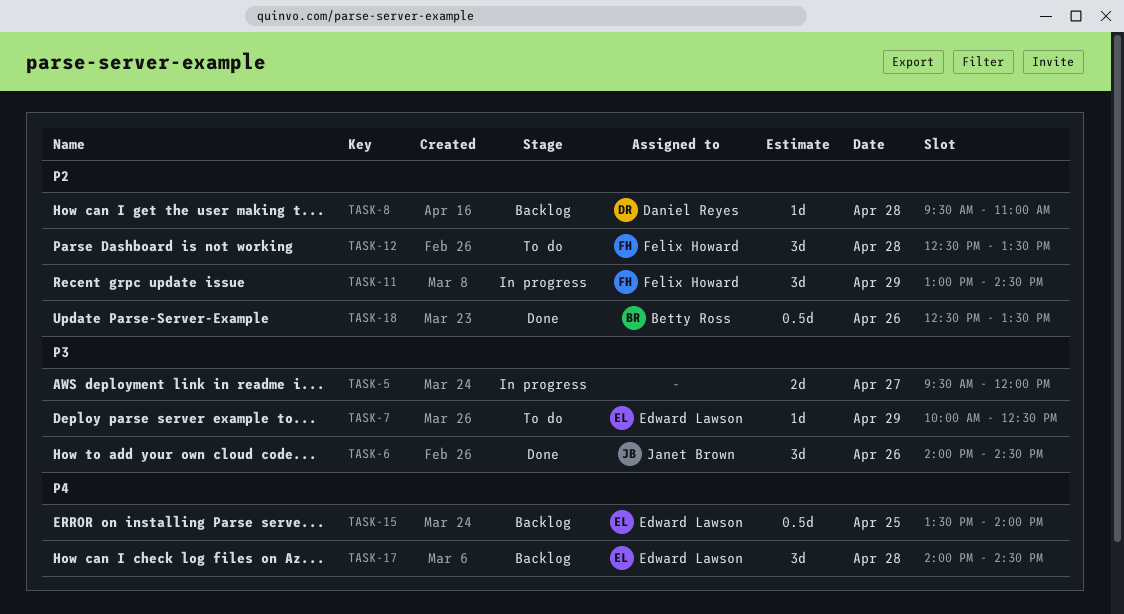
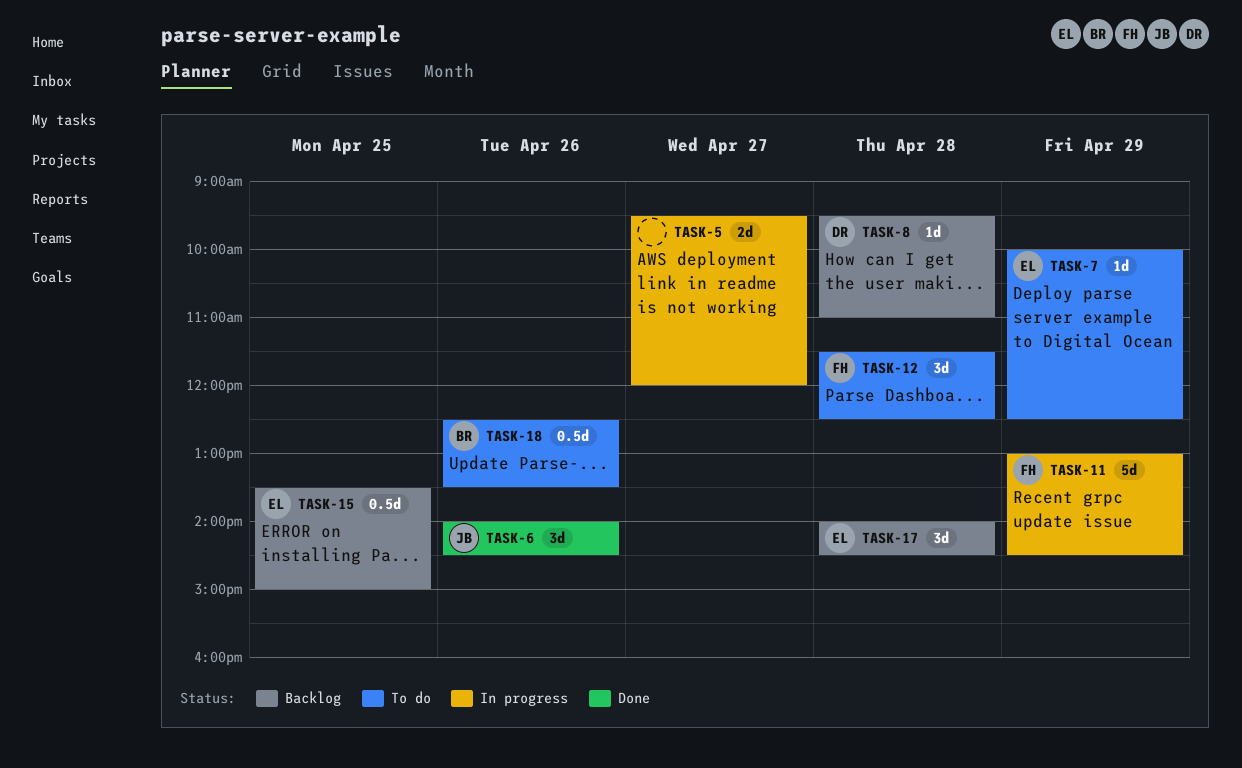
TASK-11, estimate: 3d -> 5d
TASK-12, begins: 12:30 -> 11:30
TASK-12, ends: 13:30 -> 12:30
TASK-15, ends: 14:00 -> 15:00
TASK-18, status: Done -> To do

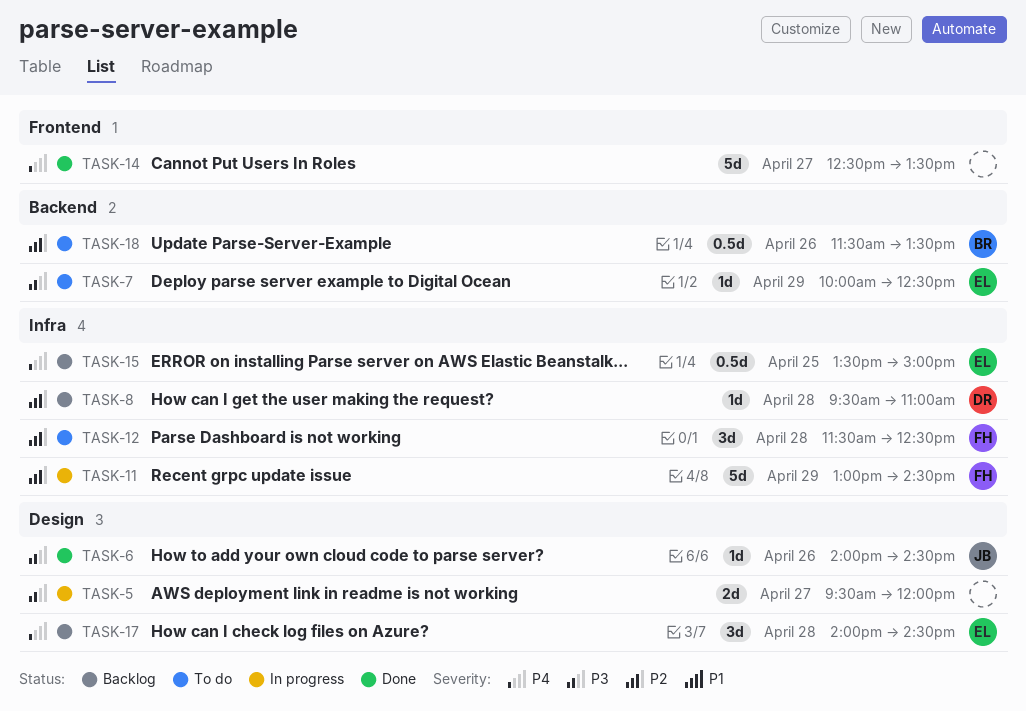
TASK-6, estimate: 3d -> 1d
TASK-14: none -> present
TASK-18, begins: 12:30 -> 11:30

